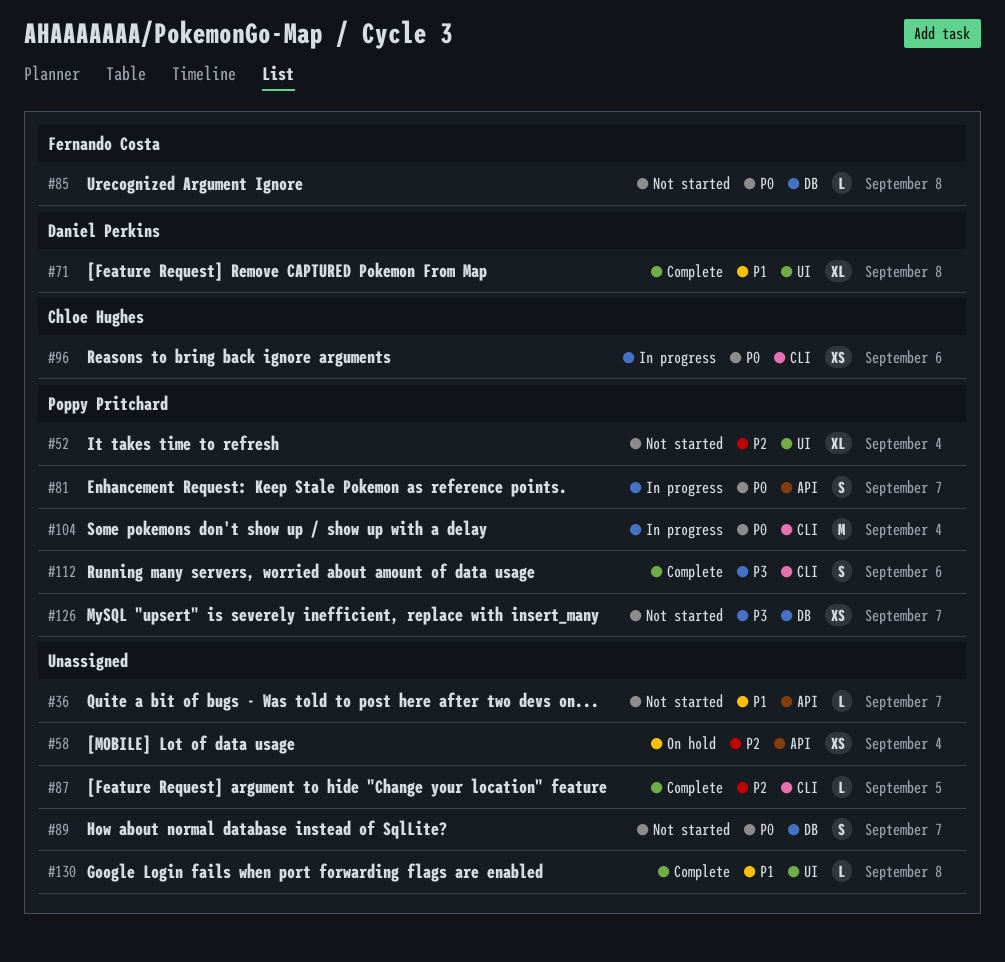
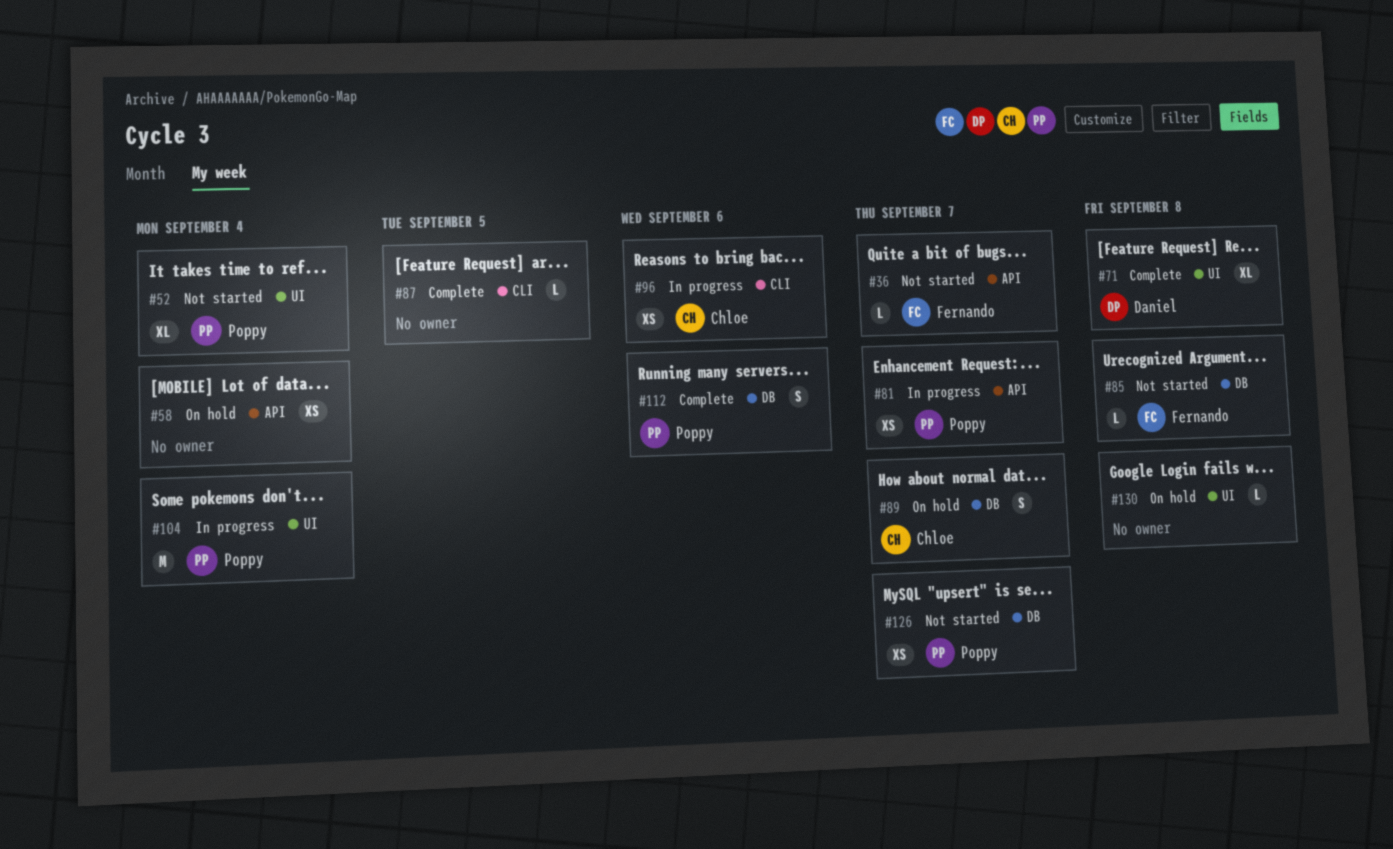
#36, owner: none -> Fernando Costa
#81, estimate: S -> XS
#89, status: Not started -> On hold
#89, owner: none -> Chloe Hughes
#104, label: CLI -> UI
#112, label: CLI -> DB
#130, status: Complete -> On hold

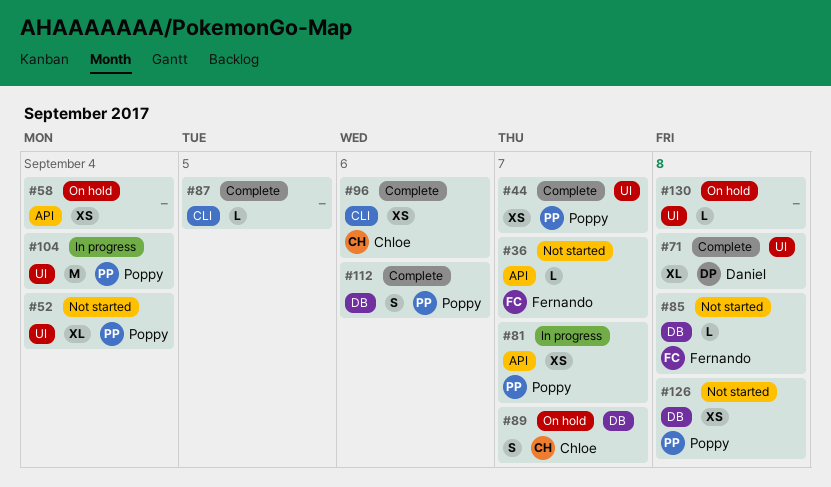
#44: none -> present
#96, status: In progress -> Complete
#126, due: Sep 7 -> Sep 8

